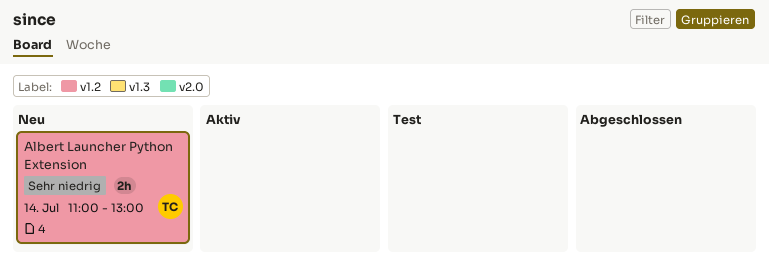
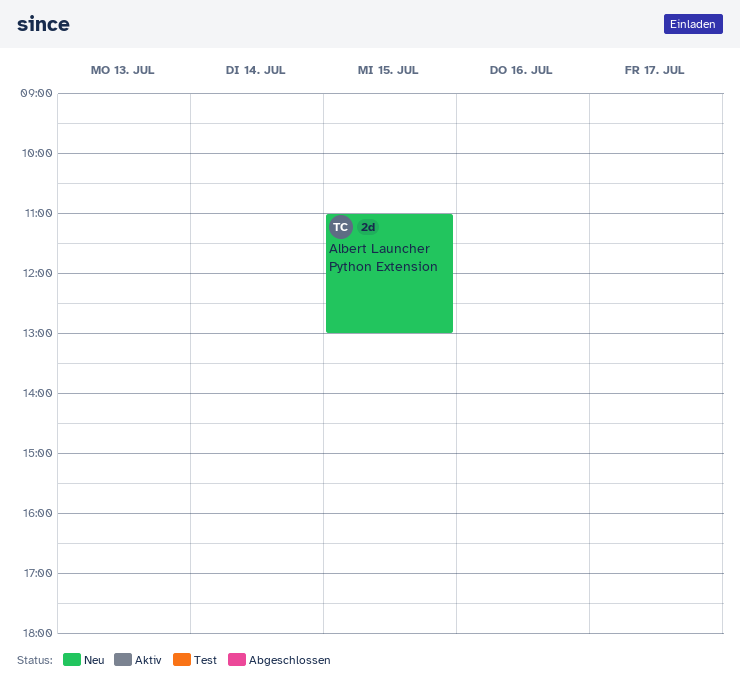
Albert Launcher Python Extension, estimate: 2h -> 2d
Albert Launcher Python Extension, day: Jul 14 -> Jul 15

